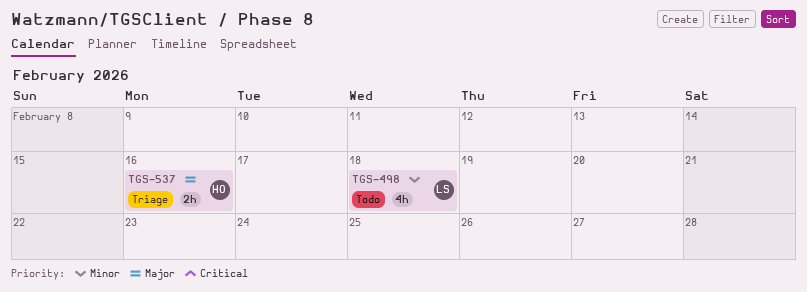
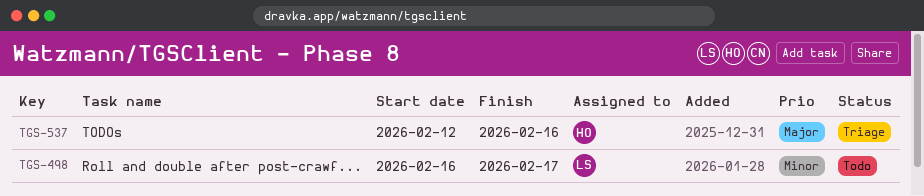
TGS-498, due: Feb 18 -> Feb 17

